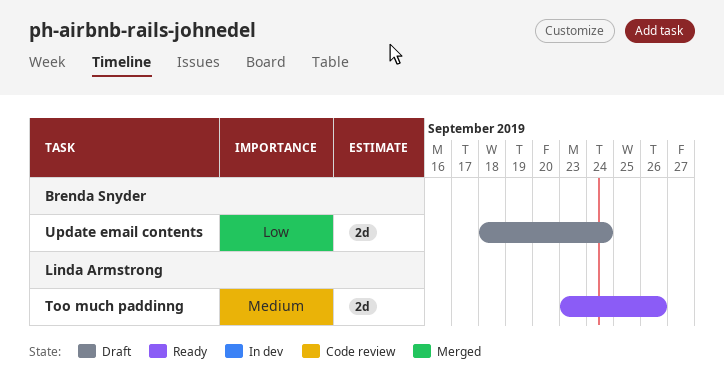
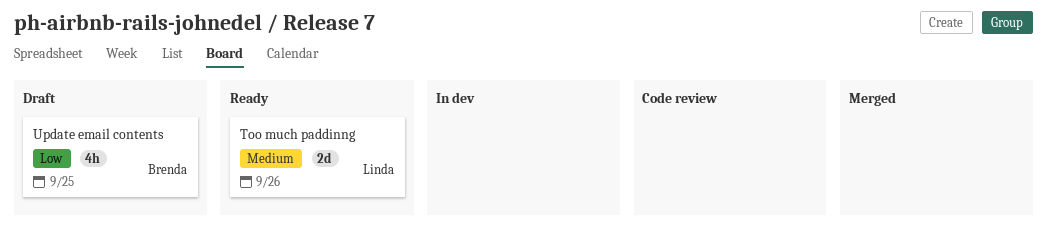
Update email contents, estimate: 2d -> 4h
Update email contents, due: Sep 24 -> Sep 25

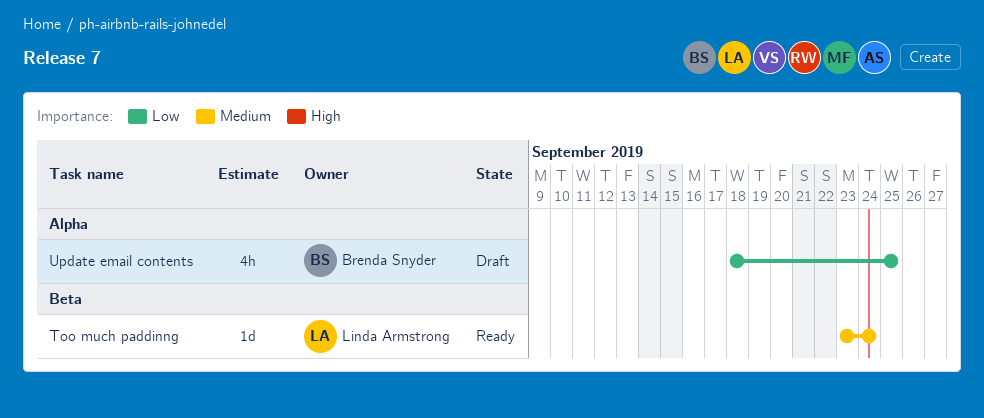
Too much paddinng, estimate: 2d -> 1d
Too much paddinng, due: Sep 26 -> Sep 24

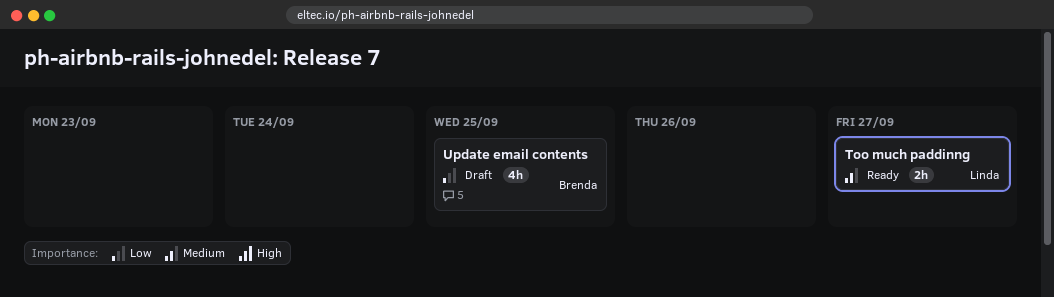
Too much paddinng, estimate: 1d -> 2h
Too much paddinng, due: Sep 24 -> Sep 27

